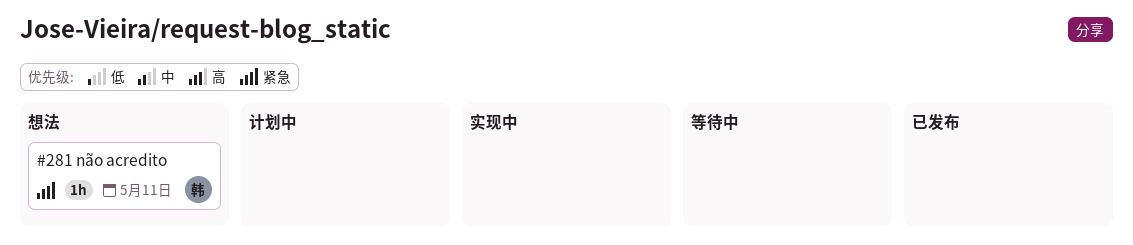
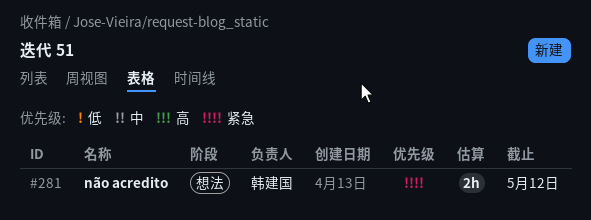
#281, estimate: 1h -> 2h
#281, due: May 11 -> May 12

